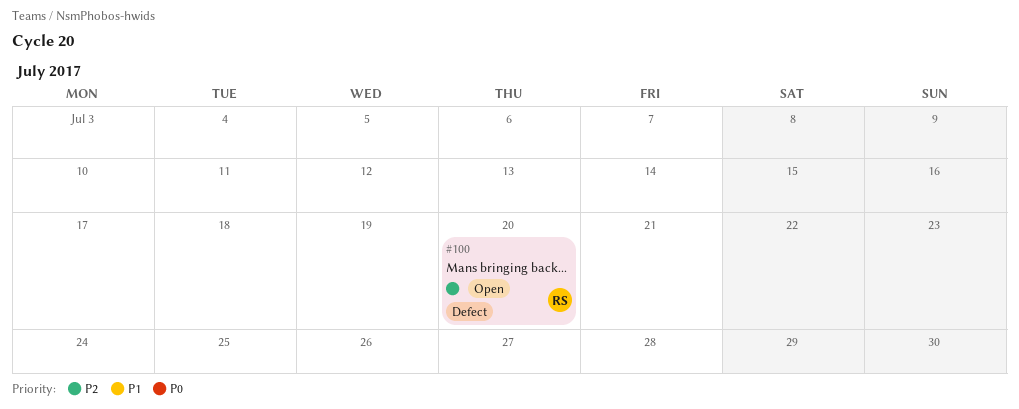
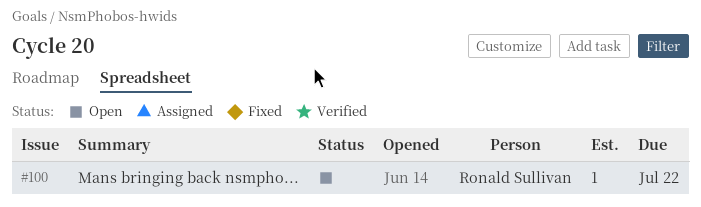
#100, due: Jul 20 -> Jul 22

